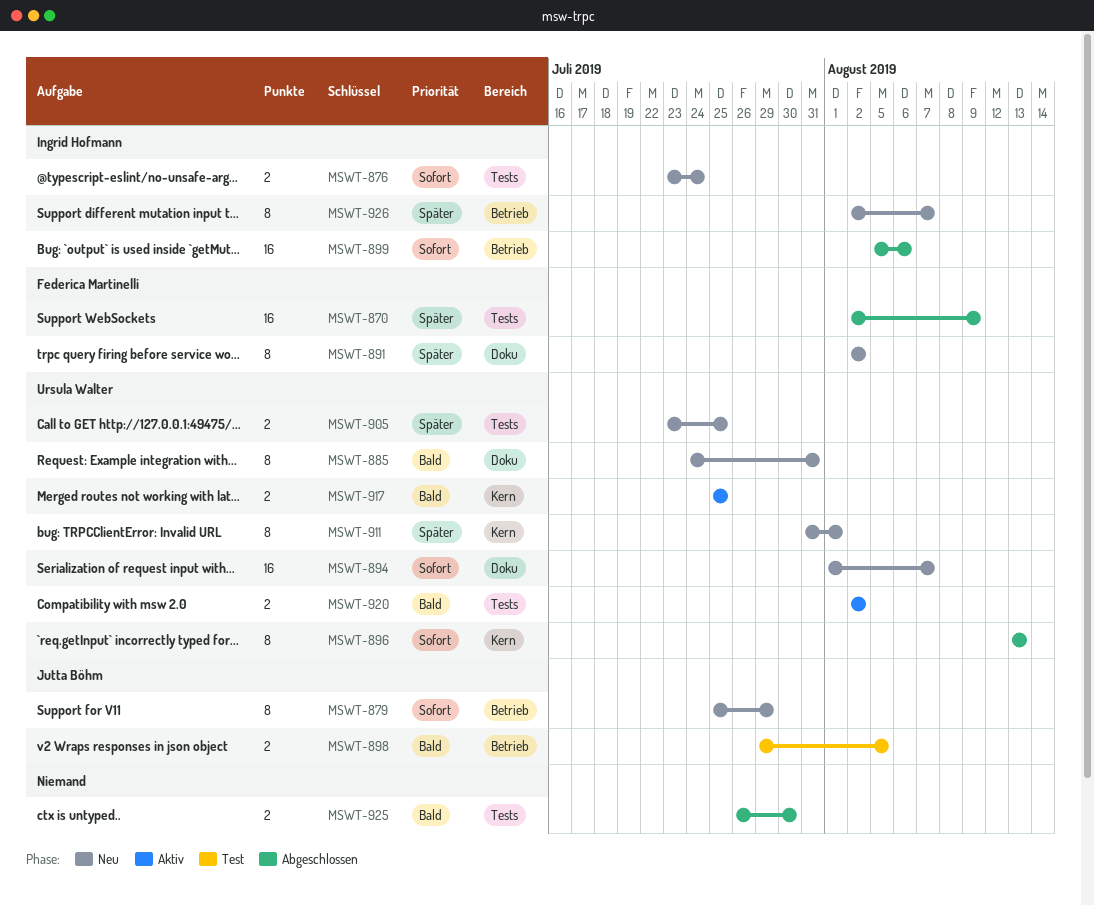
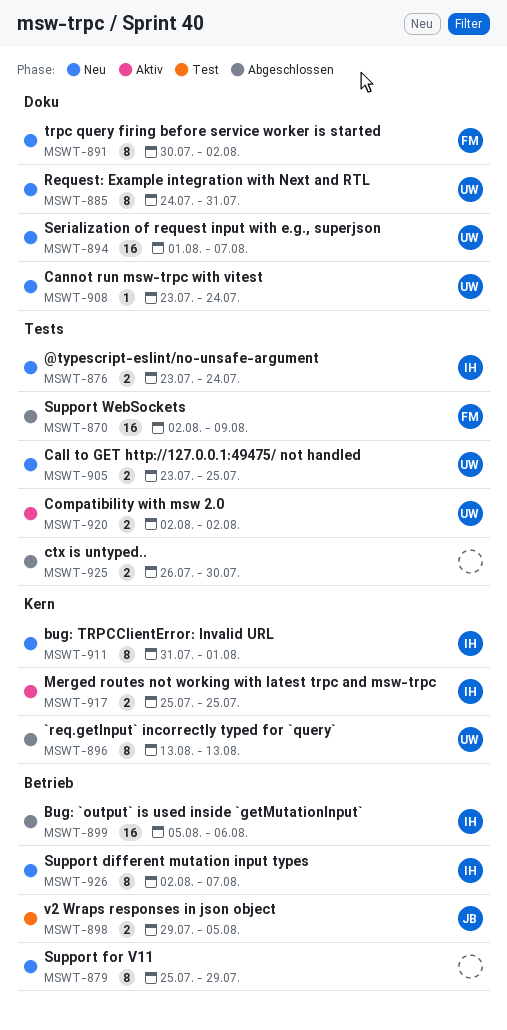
MSWT-879, owner: Jutta Böhm -> none
MSWT-891, start: Aug 2 -> Jul 30
MSWT-908: none -> present
MSWT-911, owner: Ursula Walter -> Ingrid Hofmann
MSWT-917, owner: Ursula Walter -> Ingrid Hofmann

